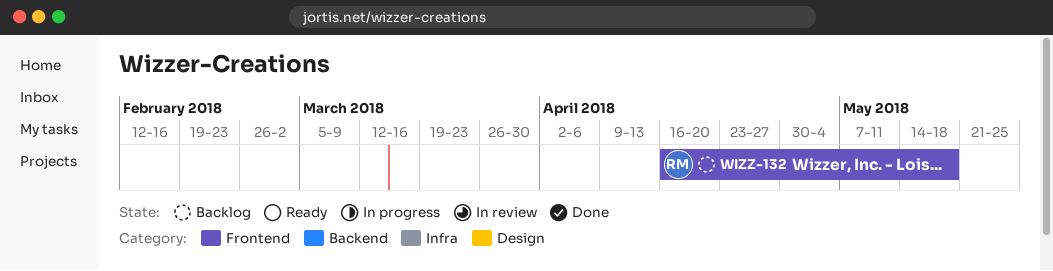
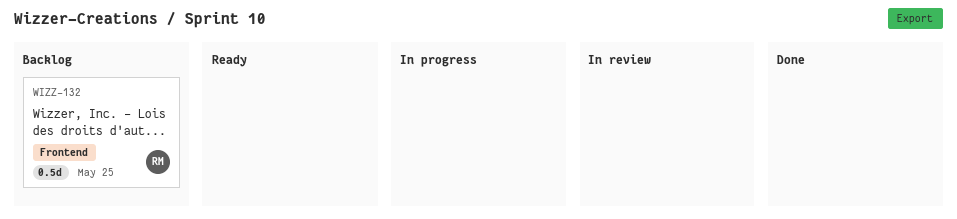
WIZZ-132, due: May 18 -> May 25

